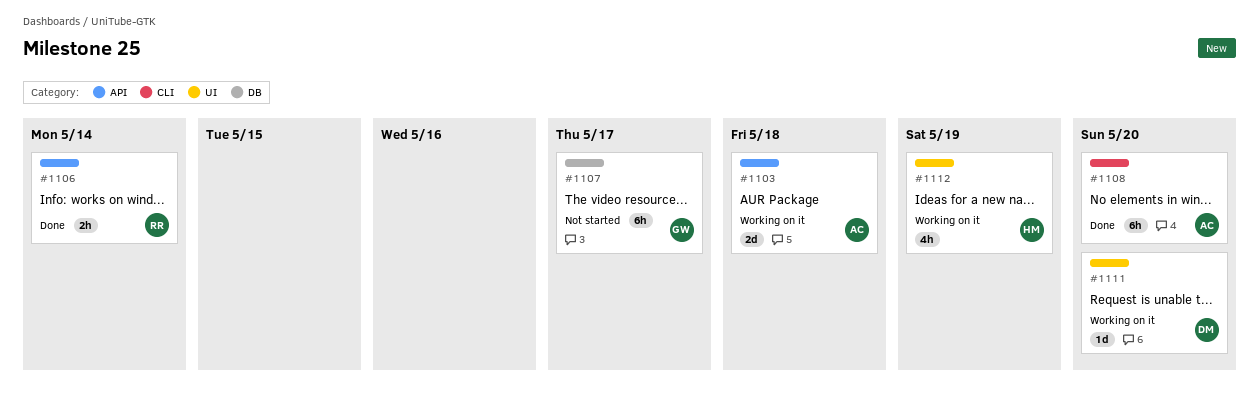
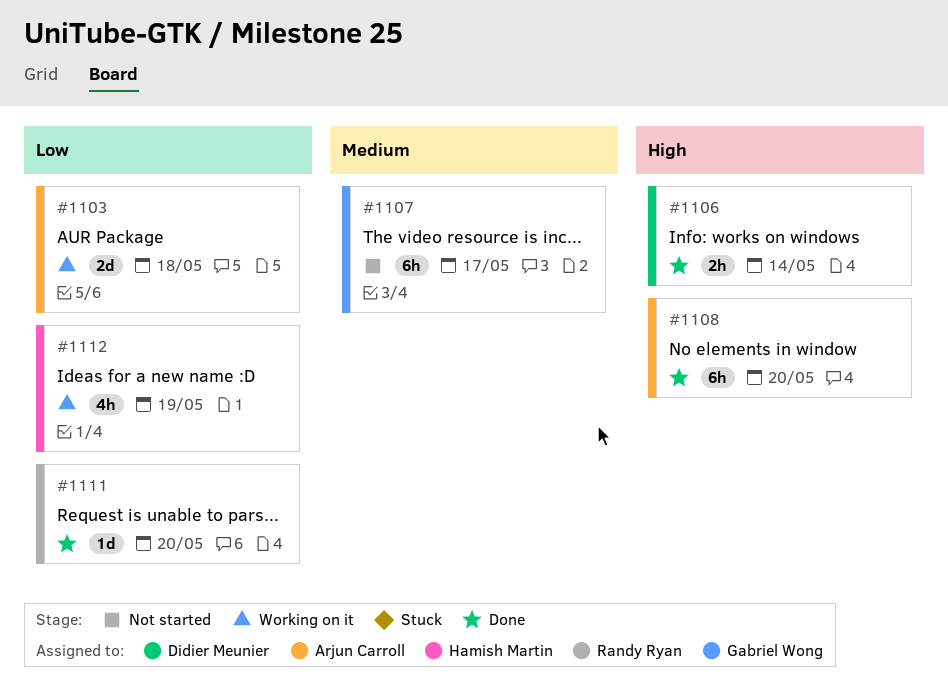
#1106, owner: Randy Ryan -> Didier Meunier
#1111, status: Working on it -> Done
#1111, owner: Didier Meunier -> Randy Ryan

